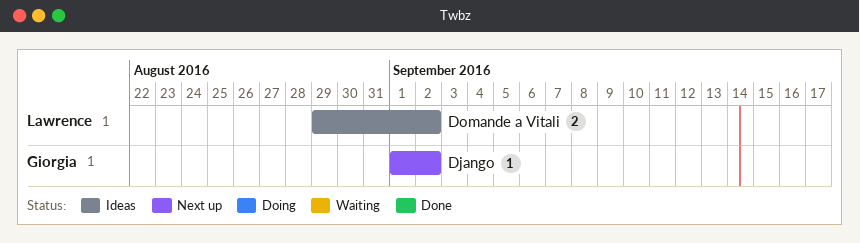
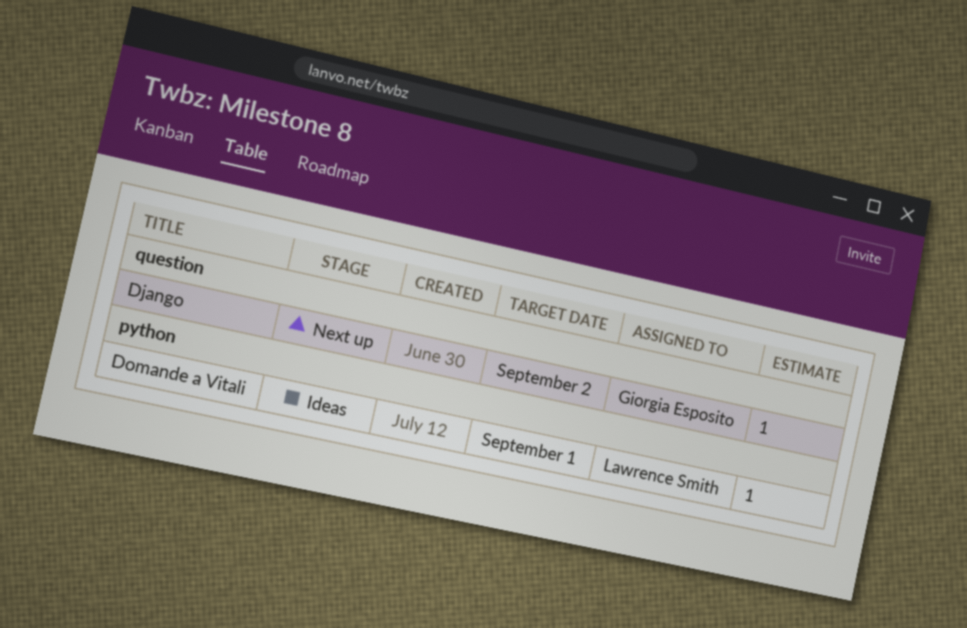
Domande a Vitali, estimate: 2 -> 1
Domande a Vitali, due: Sep 2 -> Sep 1

